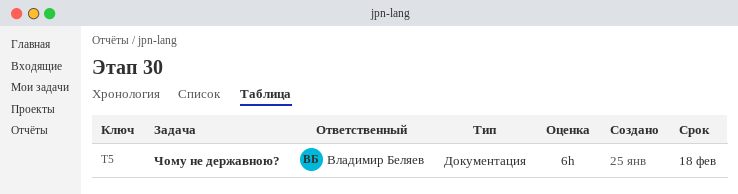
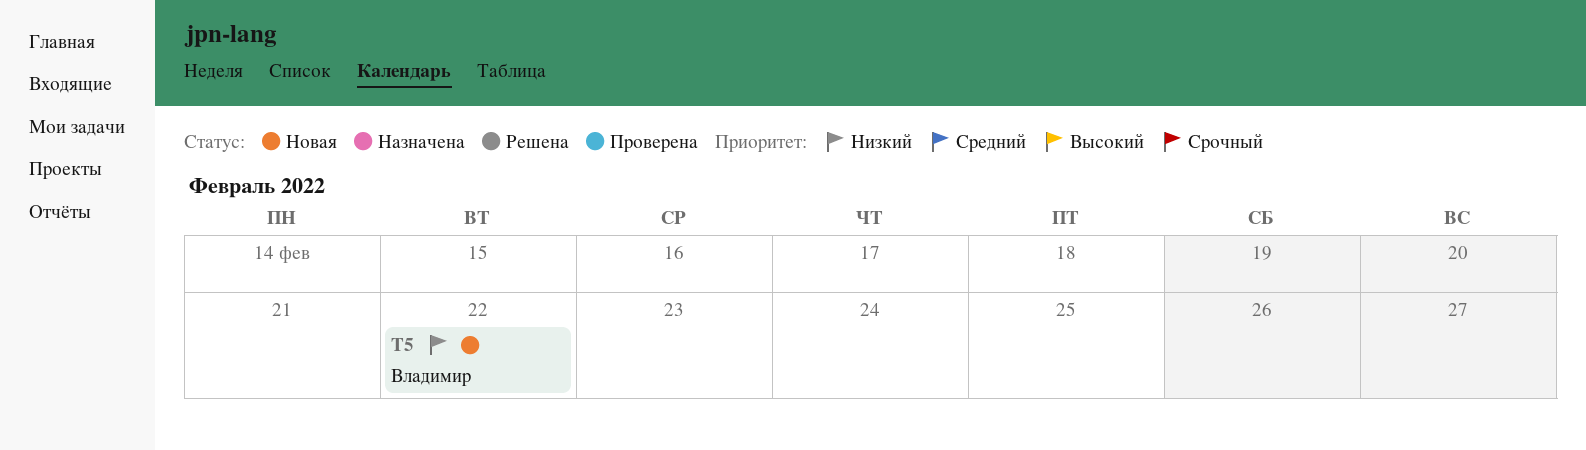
T5, due: Feb 18 -> Feb 22

